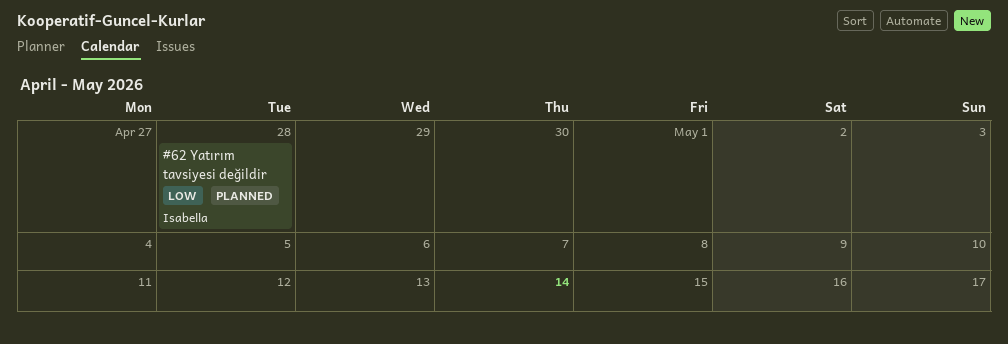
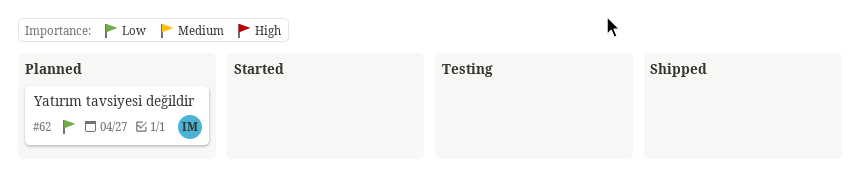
#62, due: Apr 28 -> Apr 27

